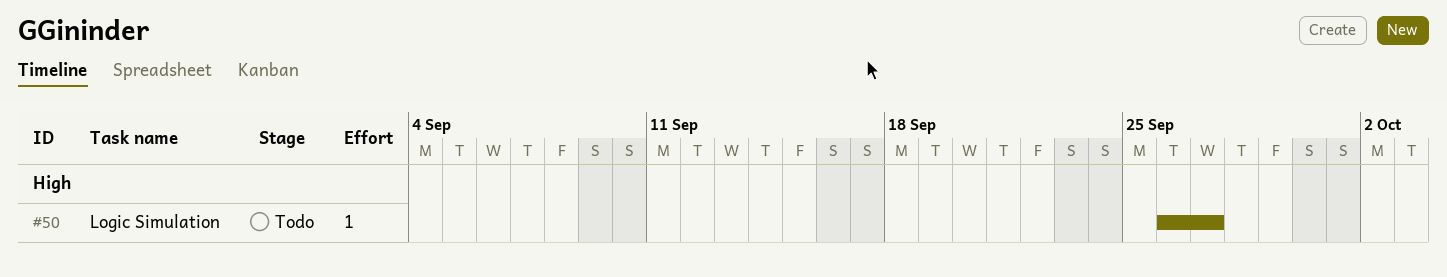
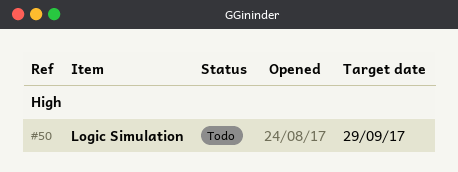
#50, due: Sep 27 -> Sep 29

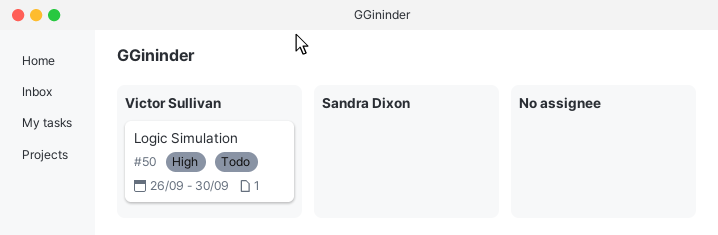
#50, due: Sep 29 -> Sep 30

